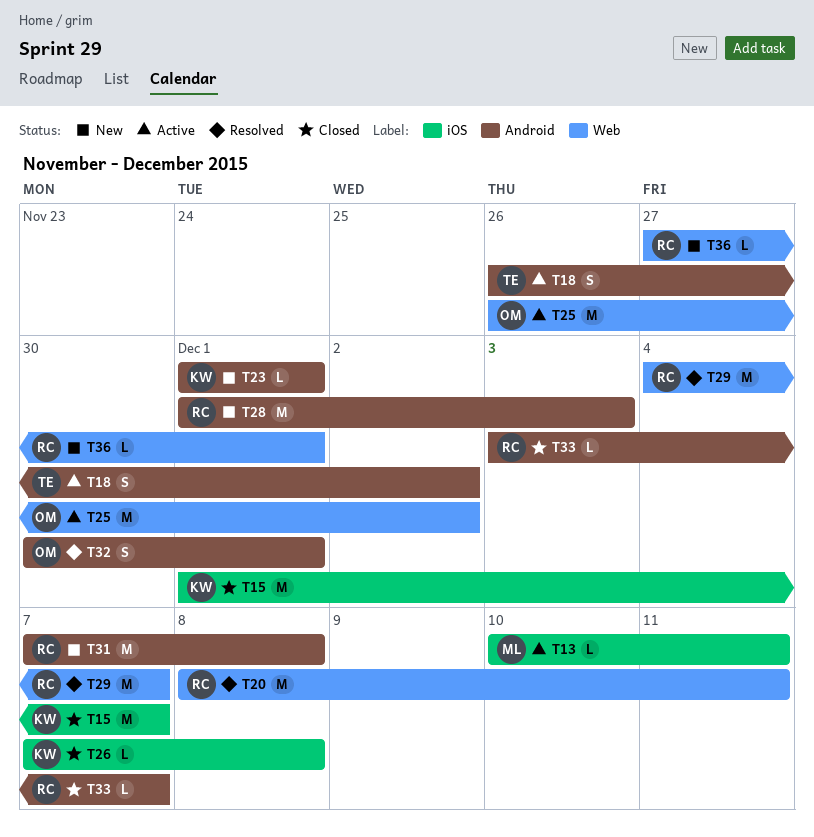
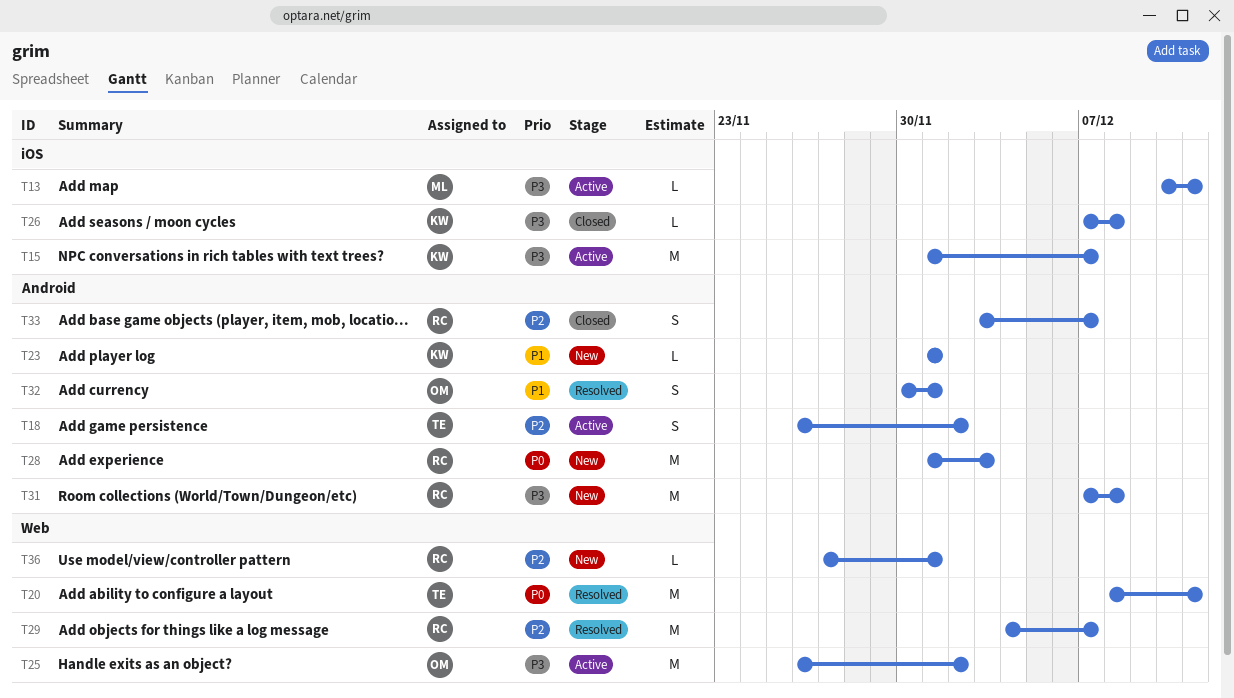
T15, status: Closed -> Active
T20, owner: RC -> TE
T33, estimate: L -> S

